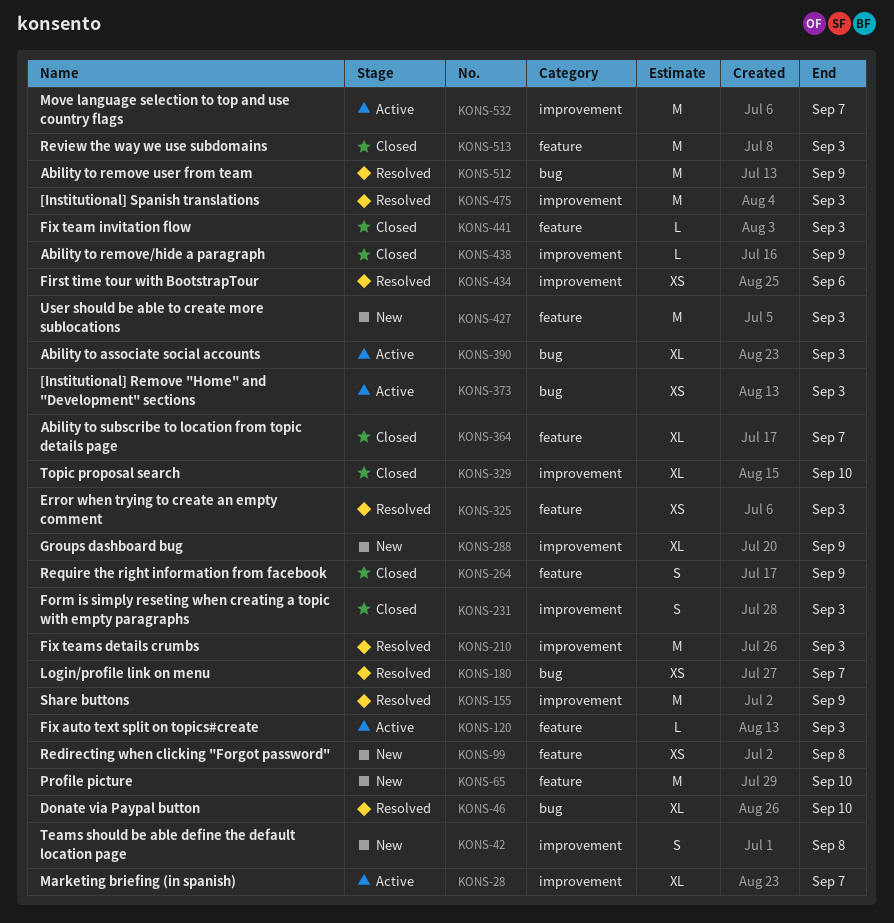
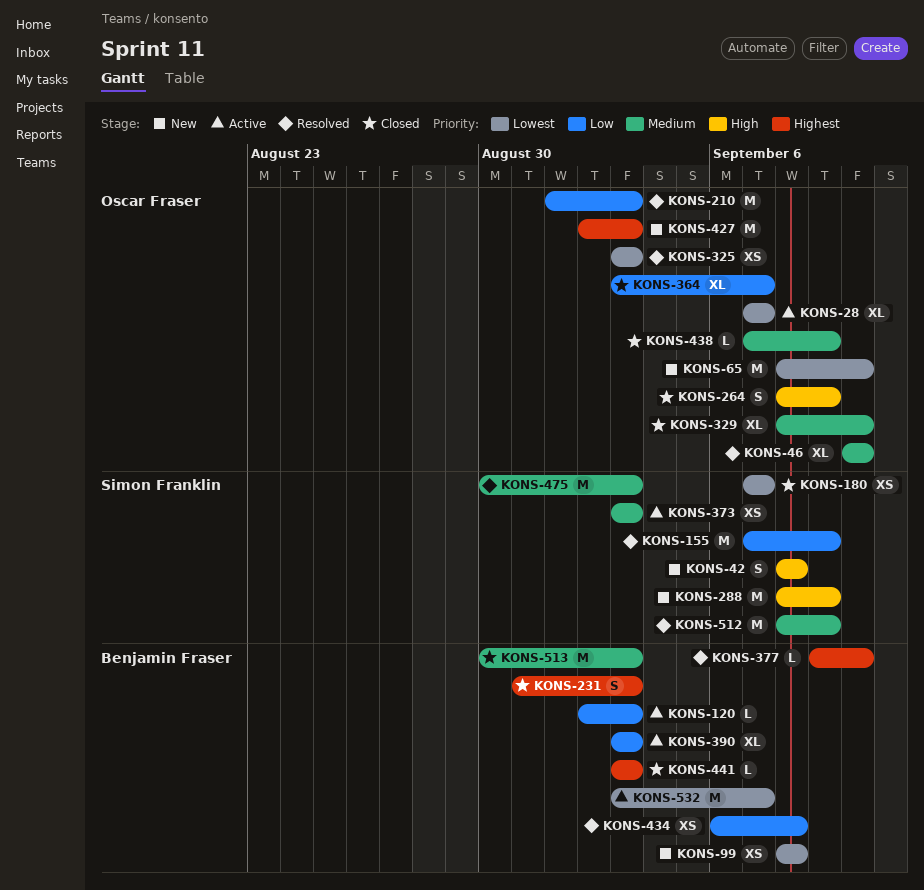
KONS-180, status: Resolved -> Closed
KONS-288, estimate: XL -> M
KONS-377: none -> present
KONS-434, due: Sep 6 -> Sep 8

